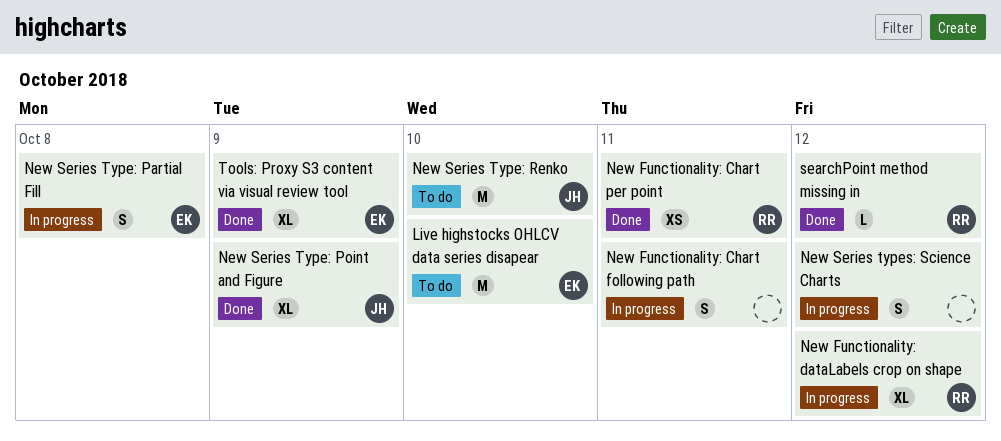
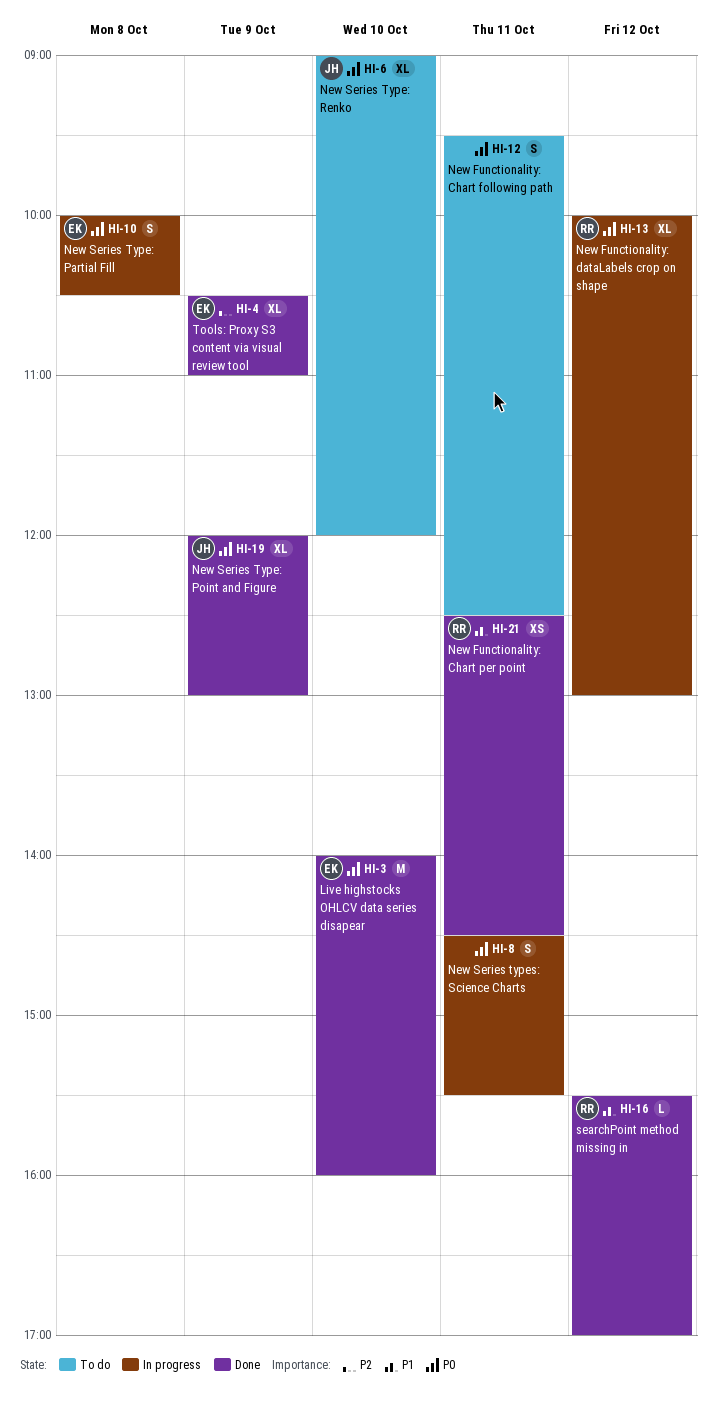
Live highstocks OHLCV data series disapear, status: To do -> Done
New Functionality: Chart following path, status: In progress -> To do
New Series Type: Renko, estimate: M -> XL
New Series types: Science Charts, day: Oct 12 -> Oct 11

